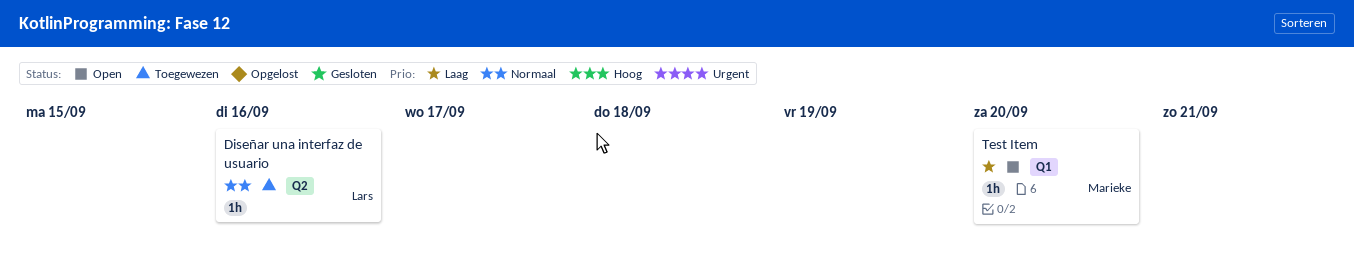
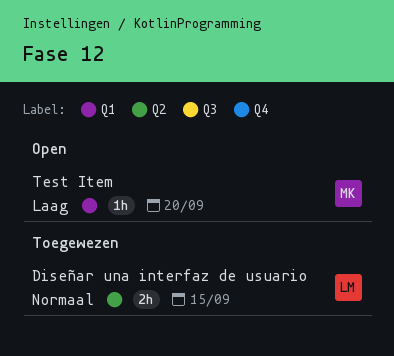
Diseñar una interfaz de usuario, estimate: 1h -> 2h
Diseñar una interfaz de usuario, due: Sep 16 -> Sep 15

